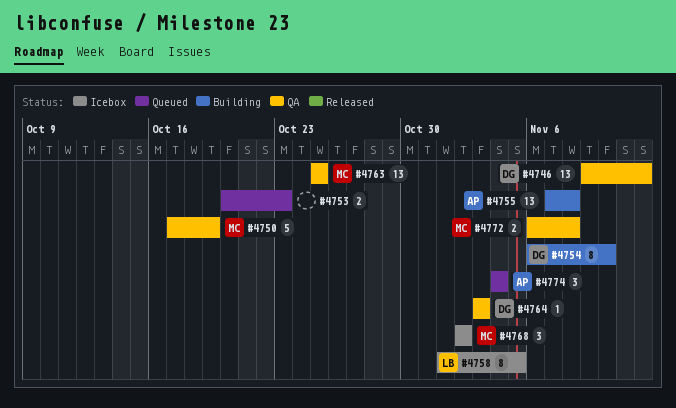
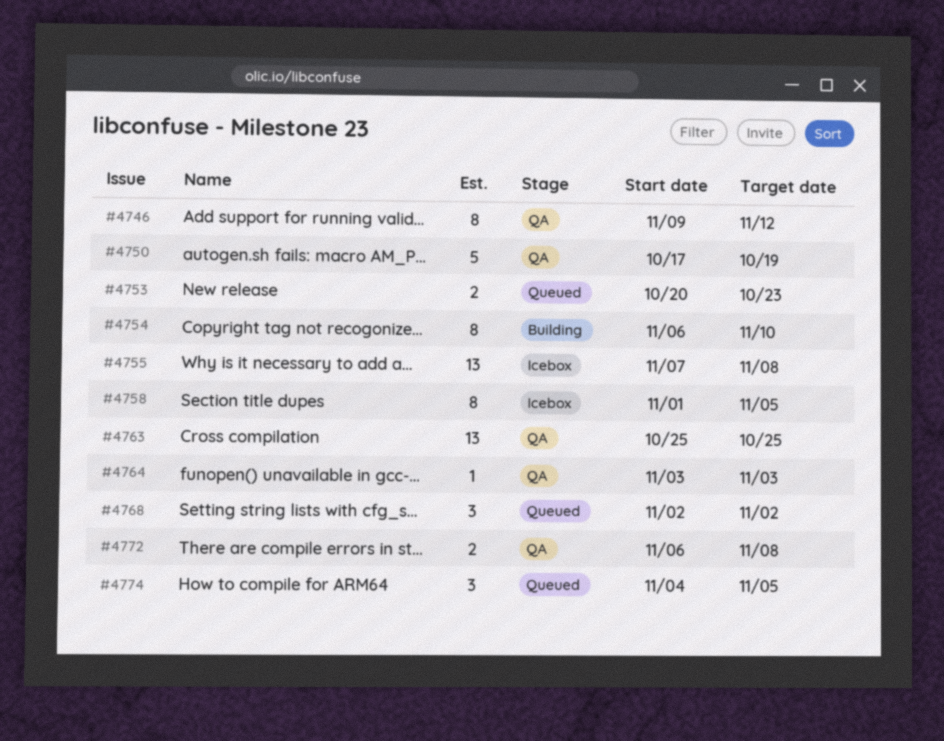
#4746, estimate: 13 -> 8
#4755, status: Building -> Icebox
#4768, status: Icebox -> Queued
#4774, due: Nov 4 -> Nov 5

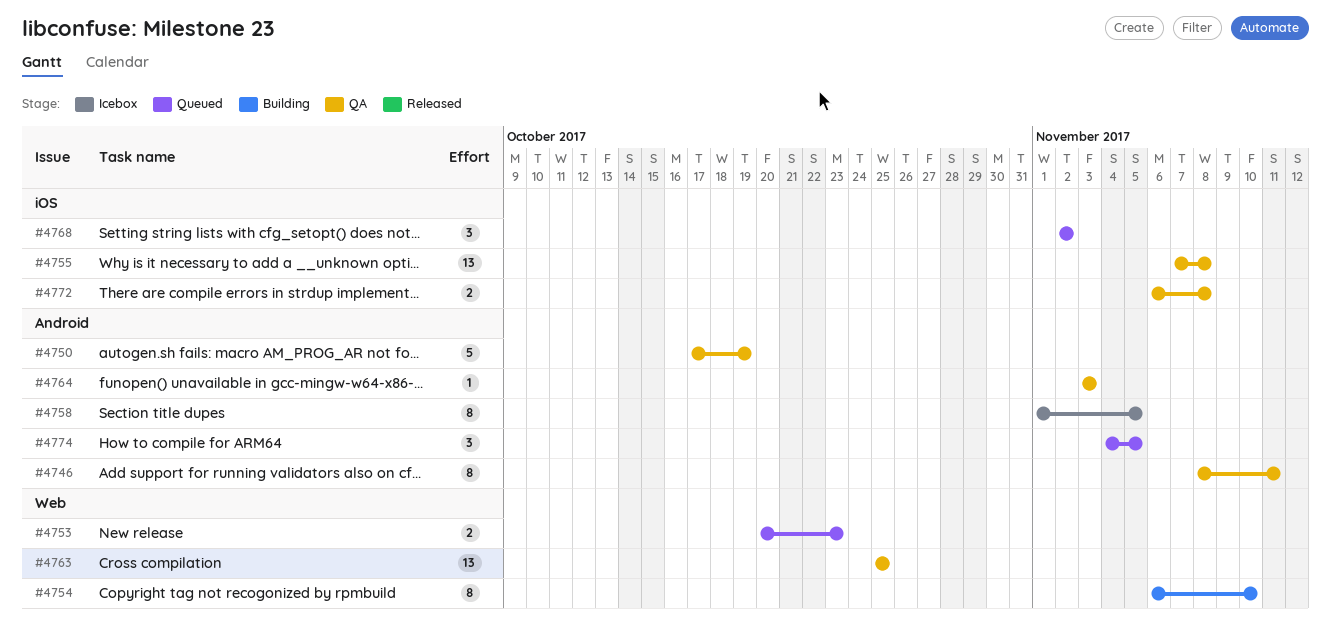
#4746, start: Nov 9 -> Nov 8
#4746, due: Nov 12 -> Nov 11
#4755, status: Icebox -> QA

